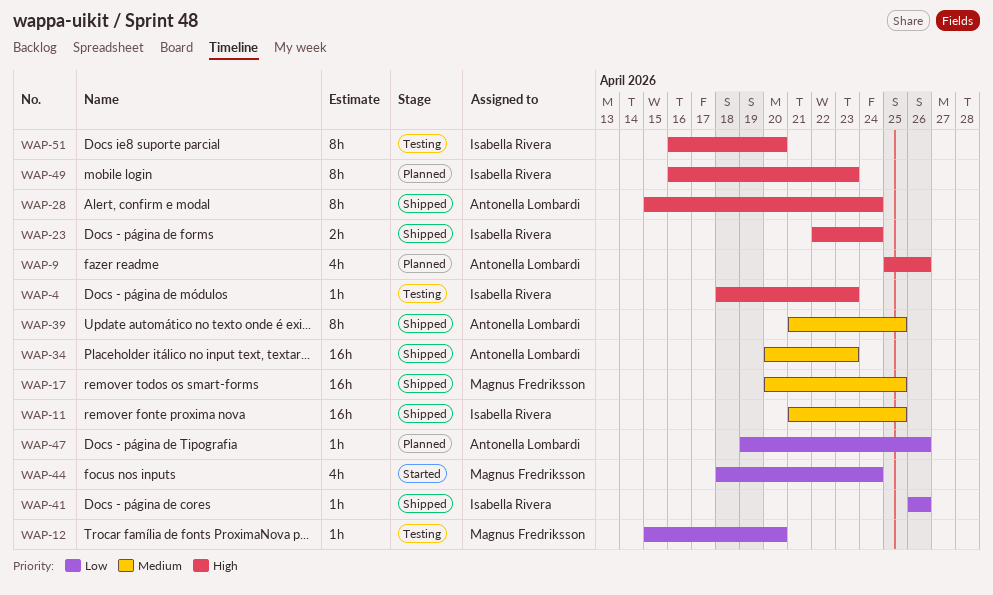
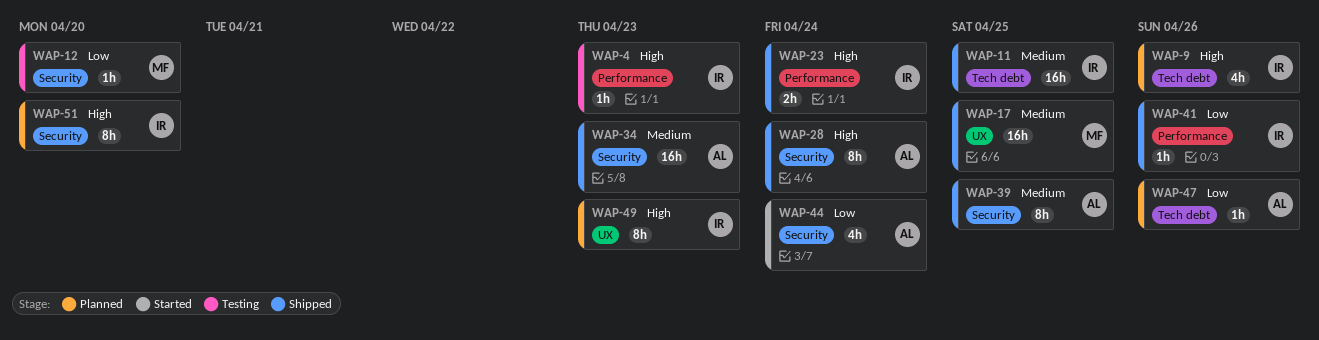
WAP-9, owner: Antonella Lombardi -> Isabella Rivera
WAP-44, owner: Magnus Fredriksson -> Antonella Lombardi
WAP-51, status: Testing -> Planned

